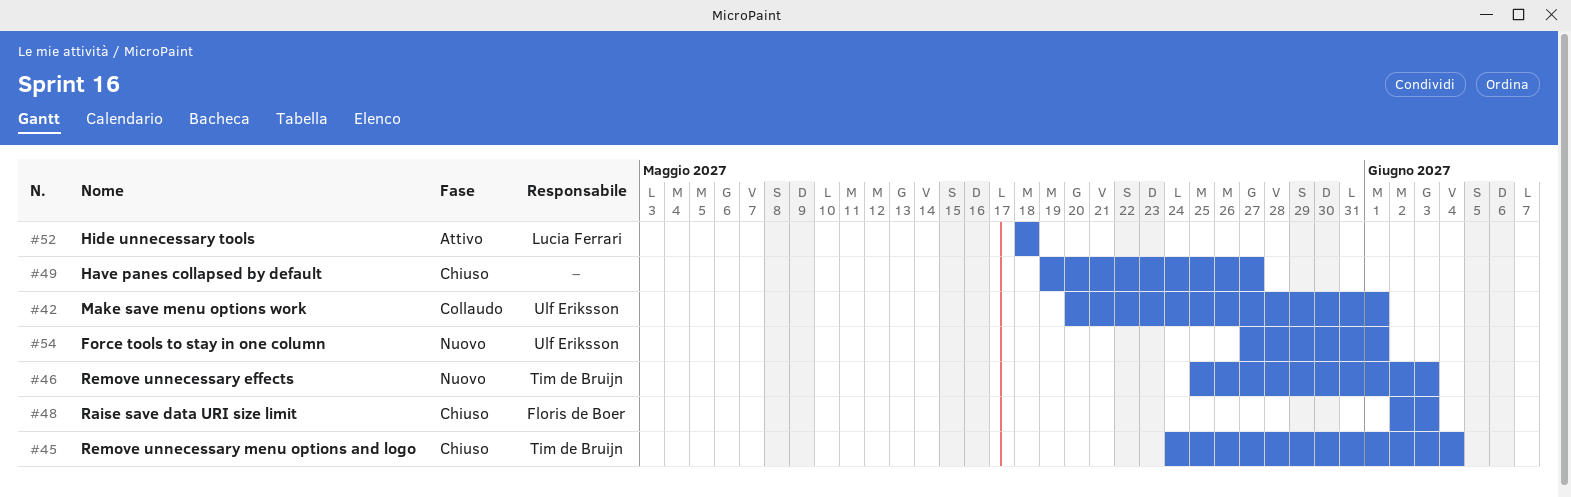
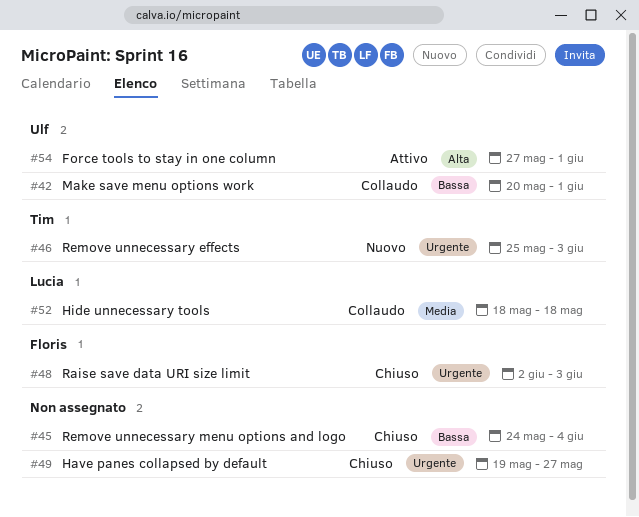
#45, owner: Tim de Bruijn -> none
#52, status: Attivo -> Collaudo
#54, status: Nuovo -> Attivo

